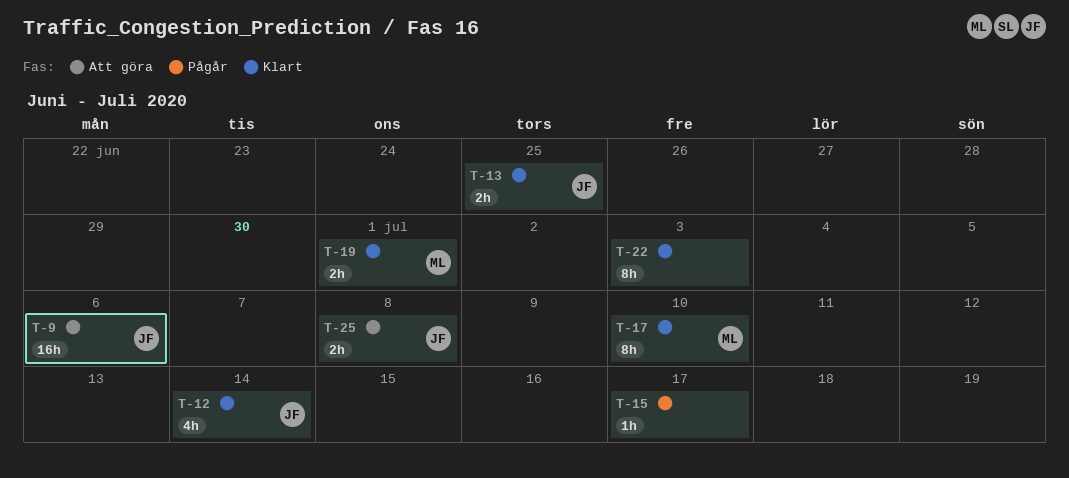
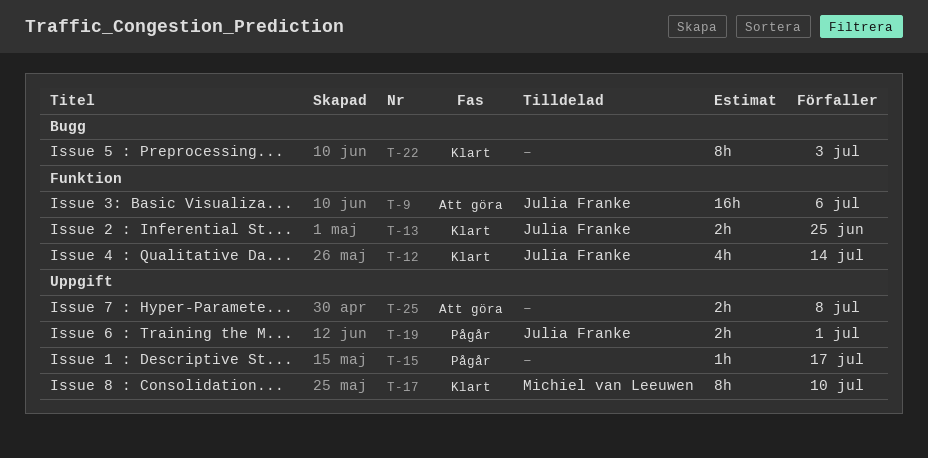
T-19, status: Klart -> Pågår
T-19, owner: Michiel van Leeuwen -> Julia Franke
T-25, owner: Julia Franke -> none

